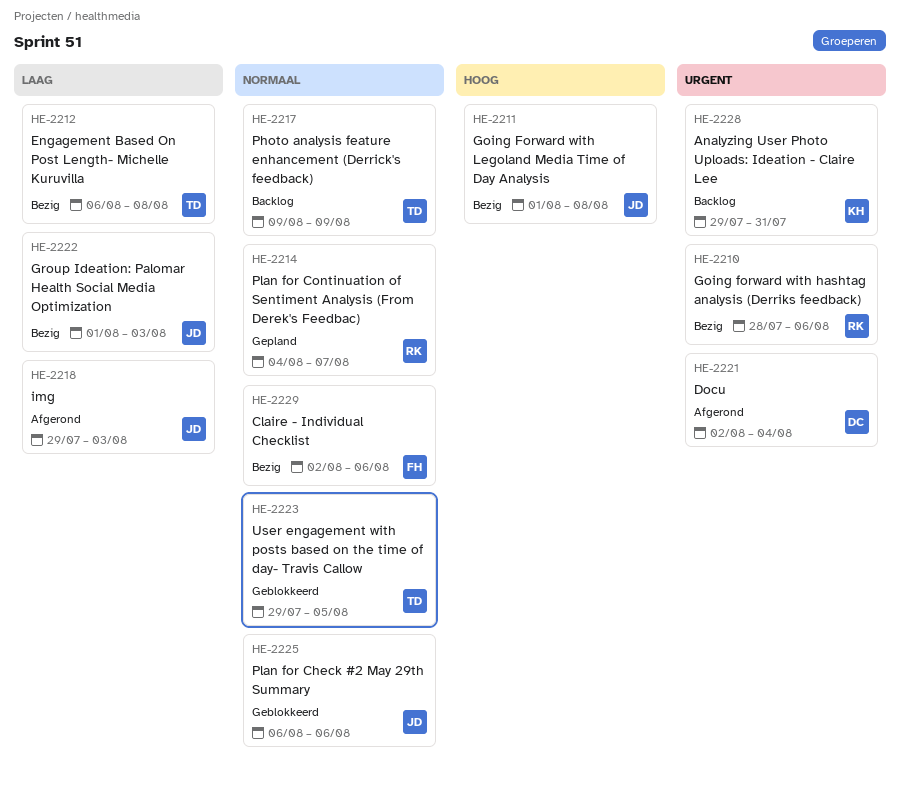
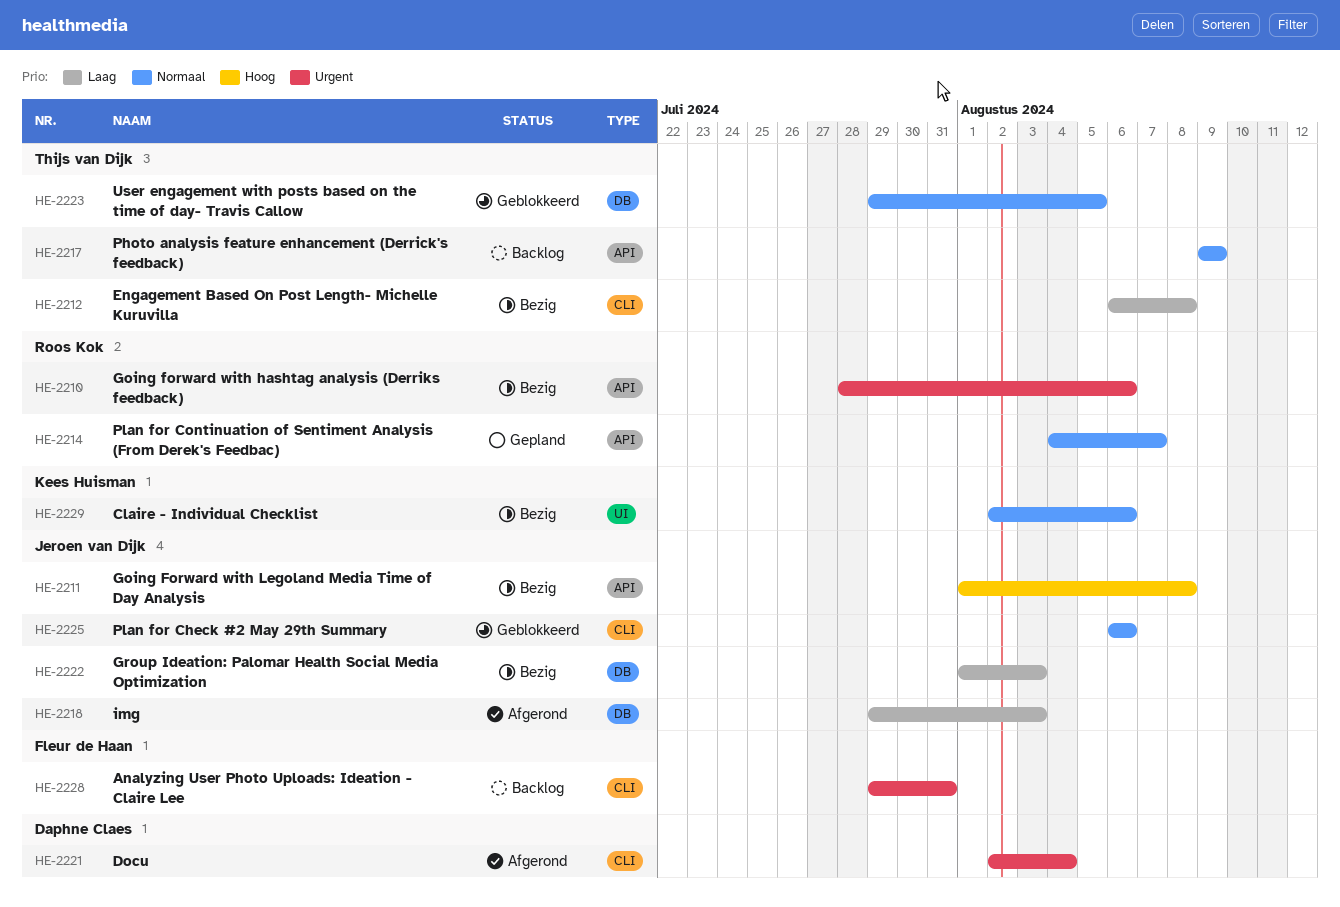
HE-2228, owner: Kees Huisman -> Fleur de Haan
HE-2229, owner: Fleur de Haan -> Kees Huisman

